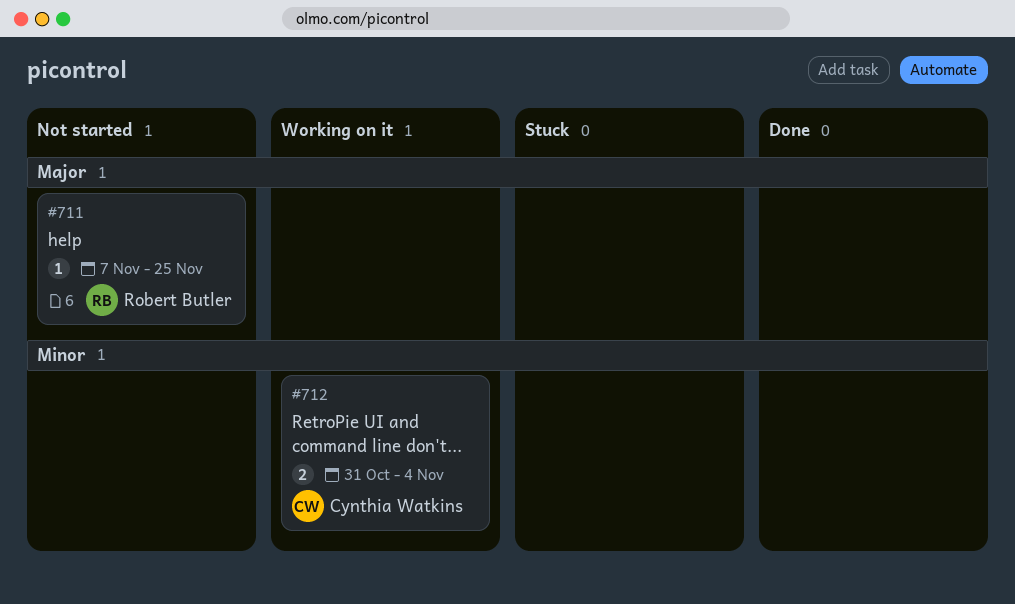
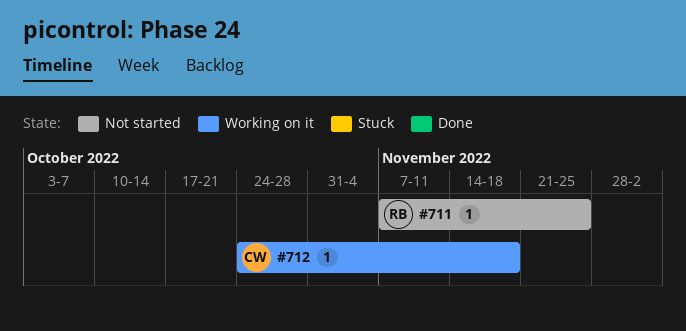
#712, estimate: 2 -> 1
#712, start: Oct 31 -> Oct 24
#712, due: Nov 4 -> Nov 18

